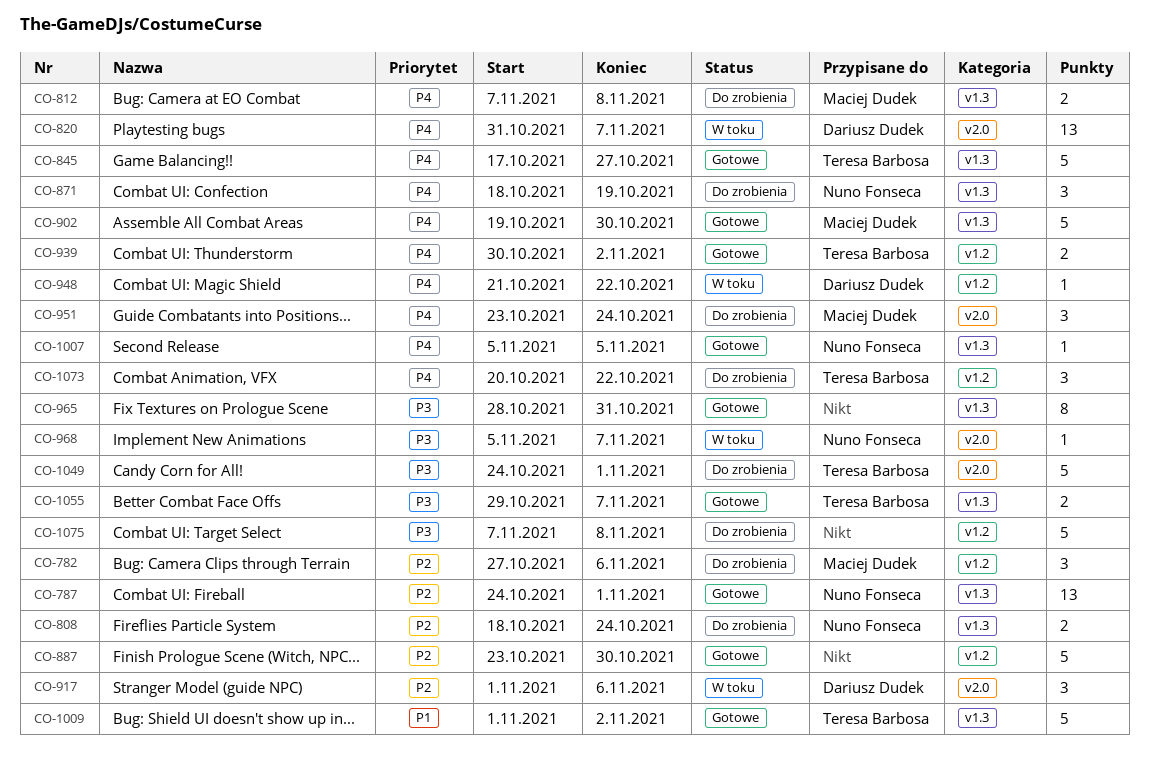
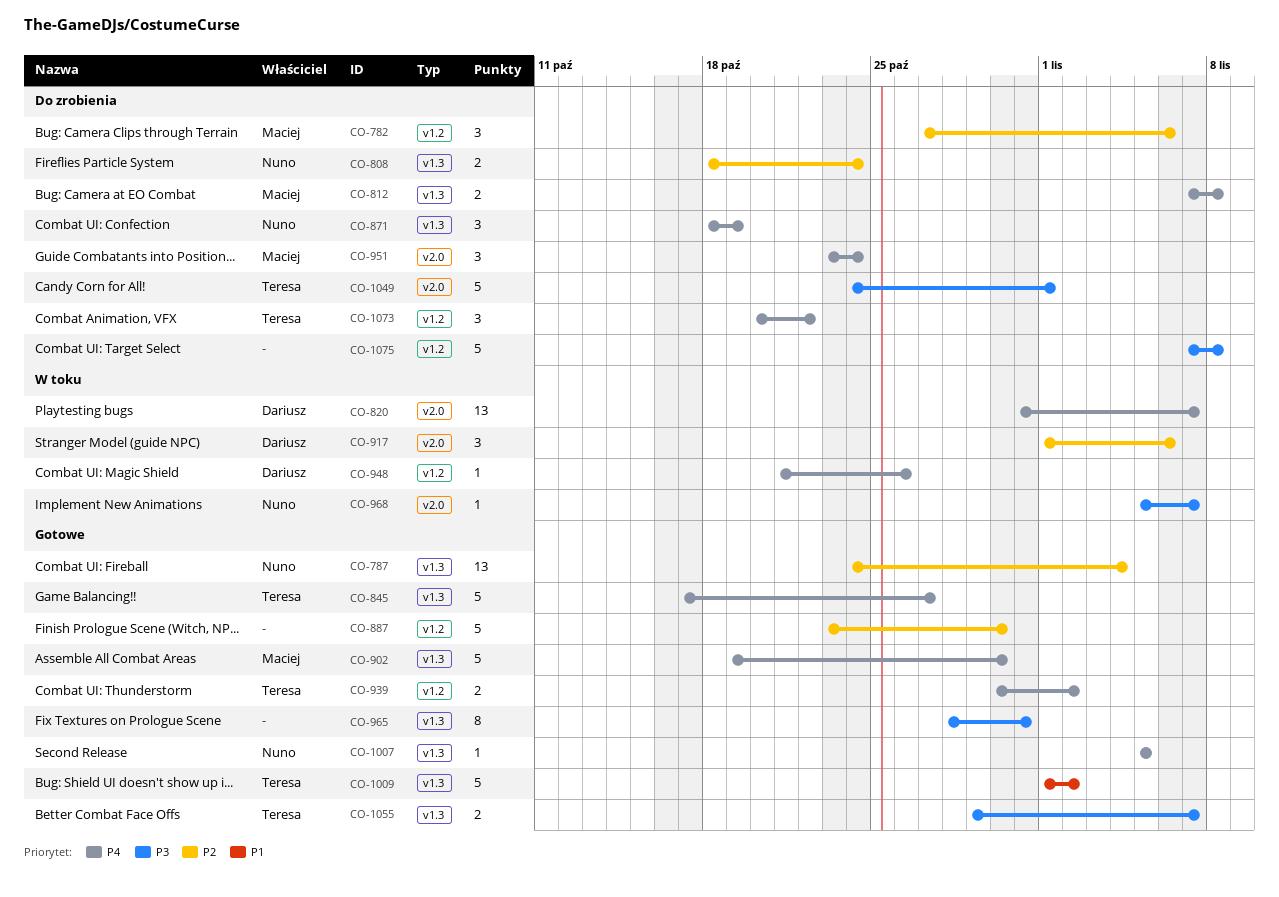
CO-787, due: Nov 1 -> Nov 4
CO-948, due: Oct 22 -> Oct 26

